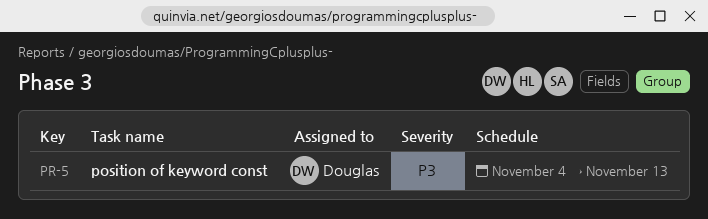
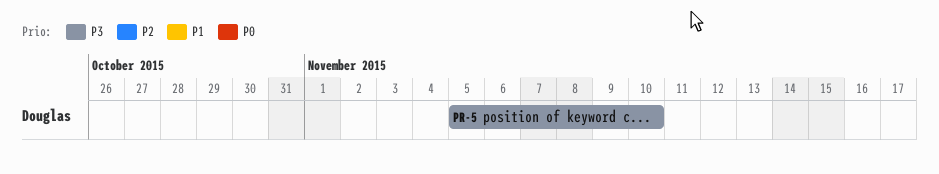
PR-5, start: Nov 4 -> Nov 5
PR-5, due: Nov 13 -> Nov 10

